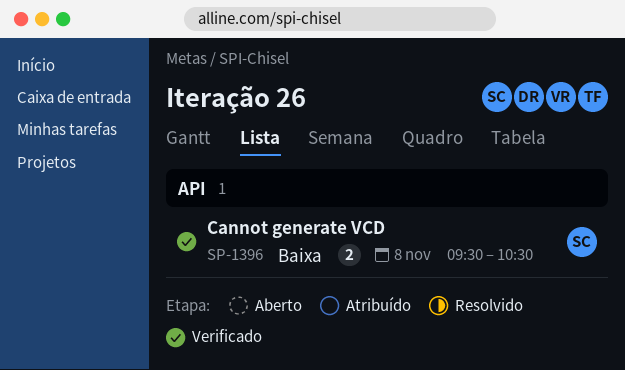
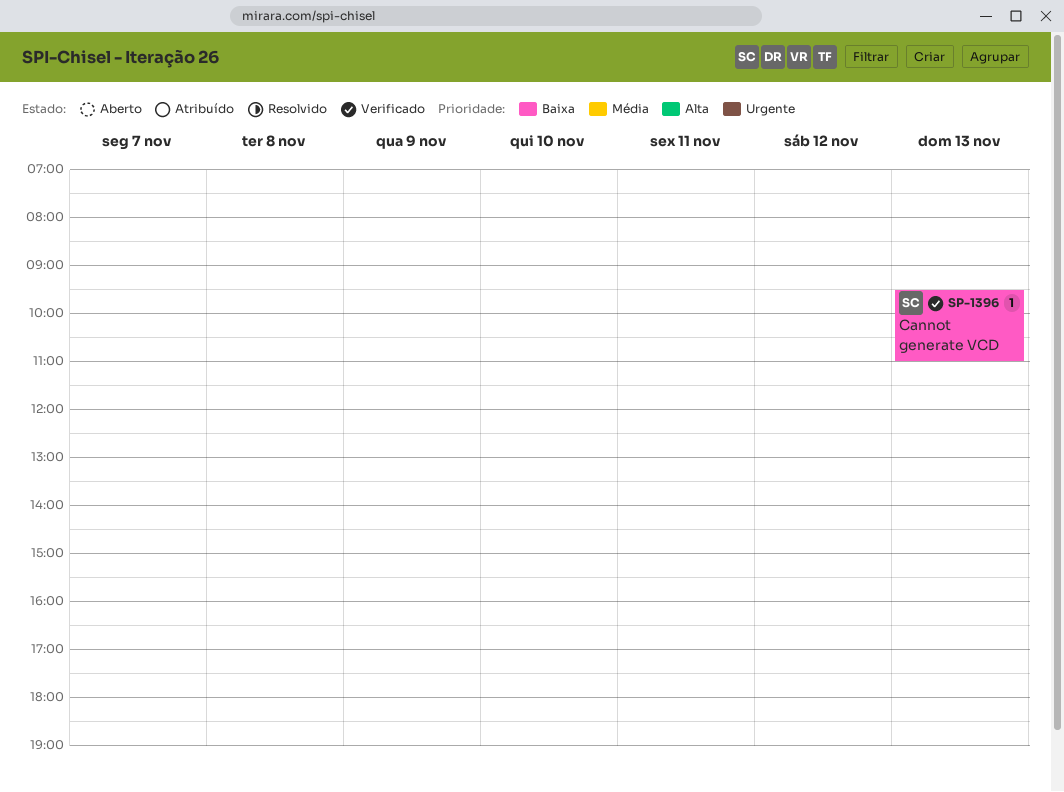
SP-1396, estimate: 2 -> 1
SP-1396, day: Nov 8 -> Nov 13
SP-1396, ends: 10:30 -> 11:00

